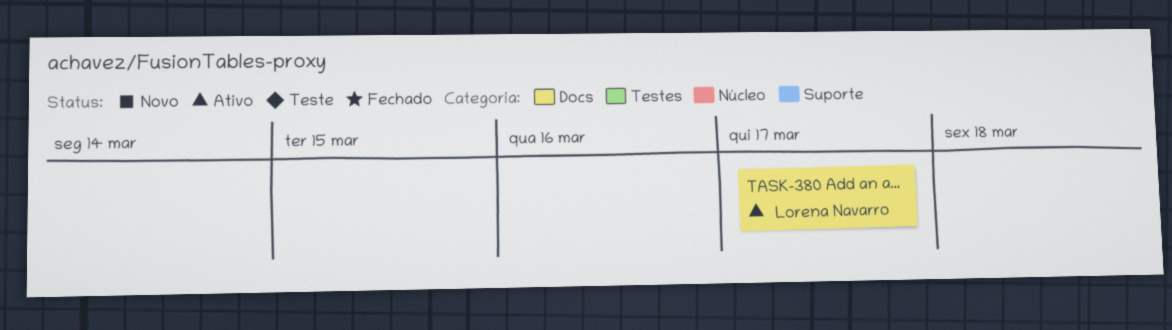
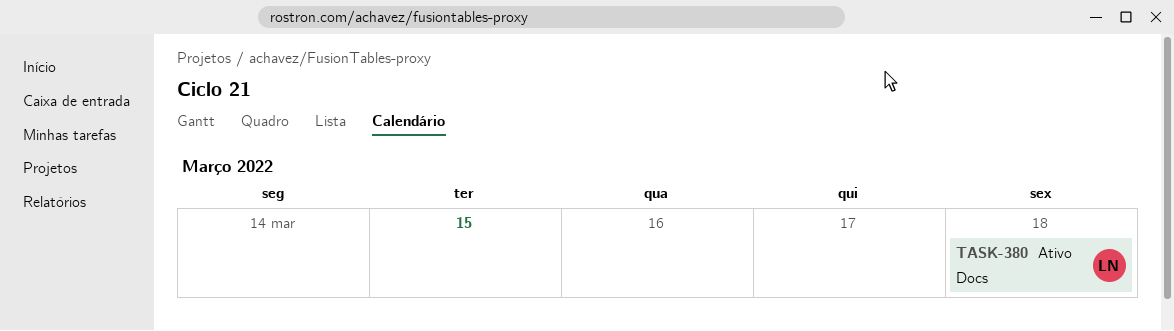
TASK-380, due: Mar 17 -> Mar 18

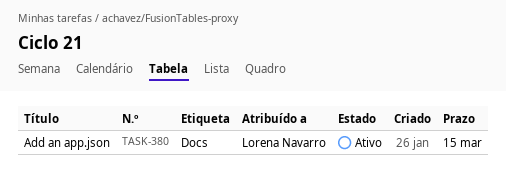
TASK-380, due: Mar 18 -> Mar 15

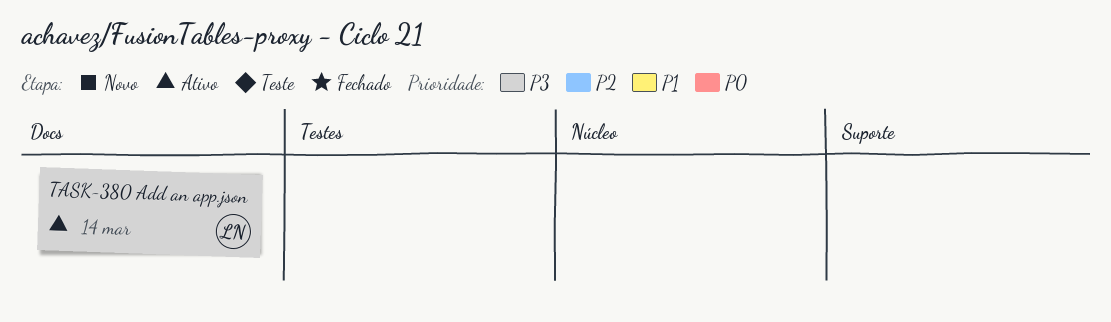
TASK-380, due: Mar 15 -> Mar 14

